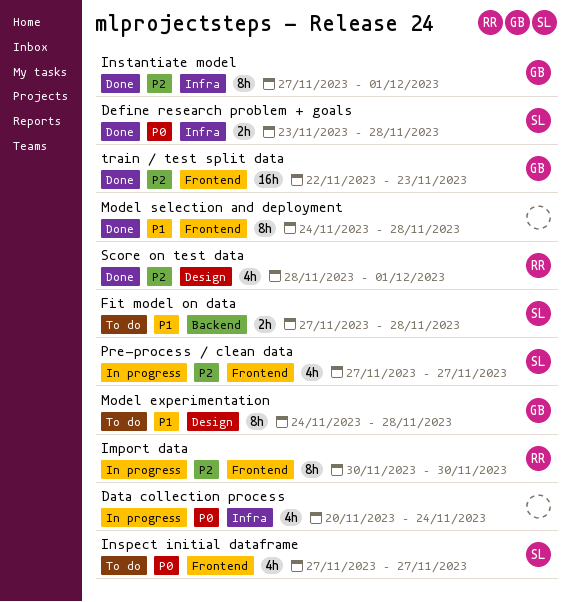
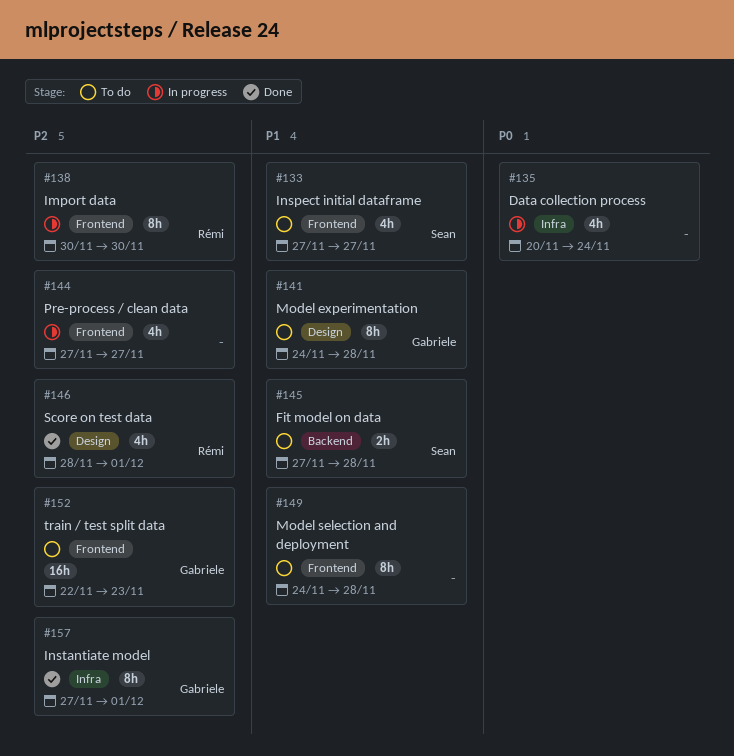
Define research problem + goals: present -> none
Inspect initial dataframe, priority: P0 -> P1
Model selection and deployment, status: Done -> To do
Pre-process / clean data, owner: Sean -> none
train / test split data, status: Done -> To do

